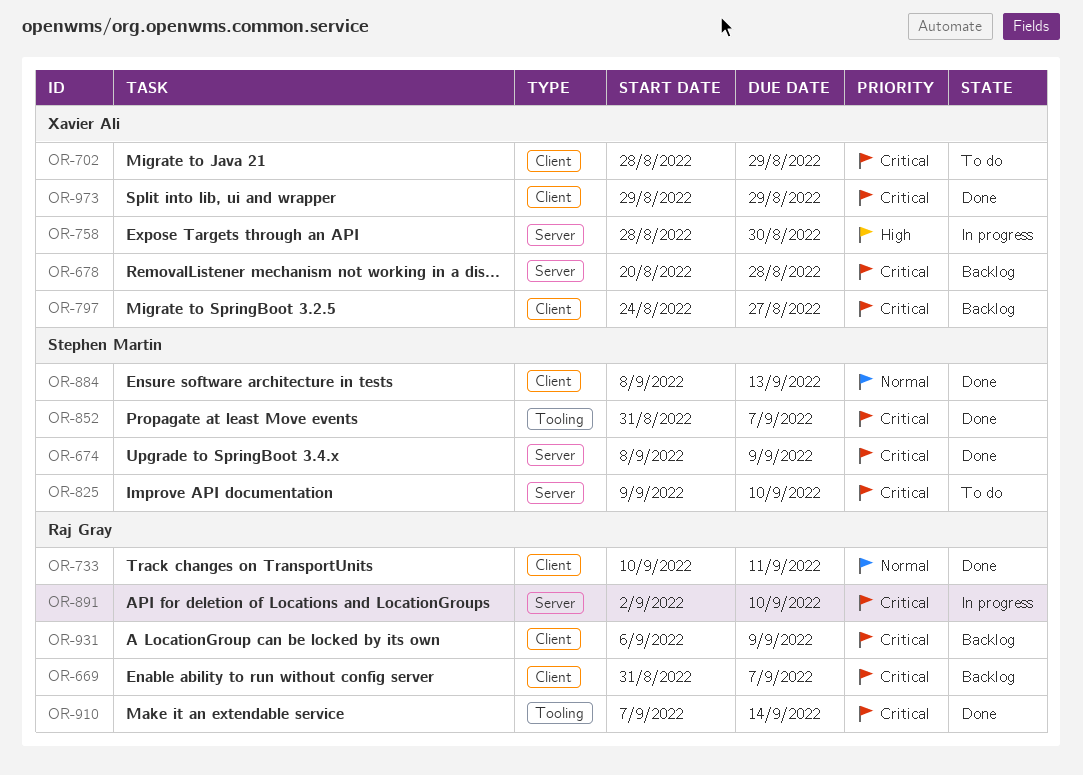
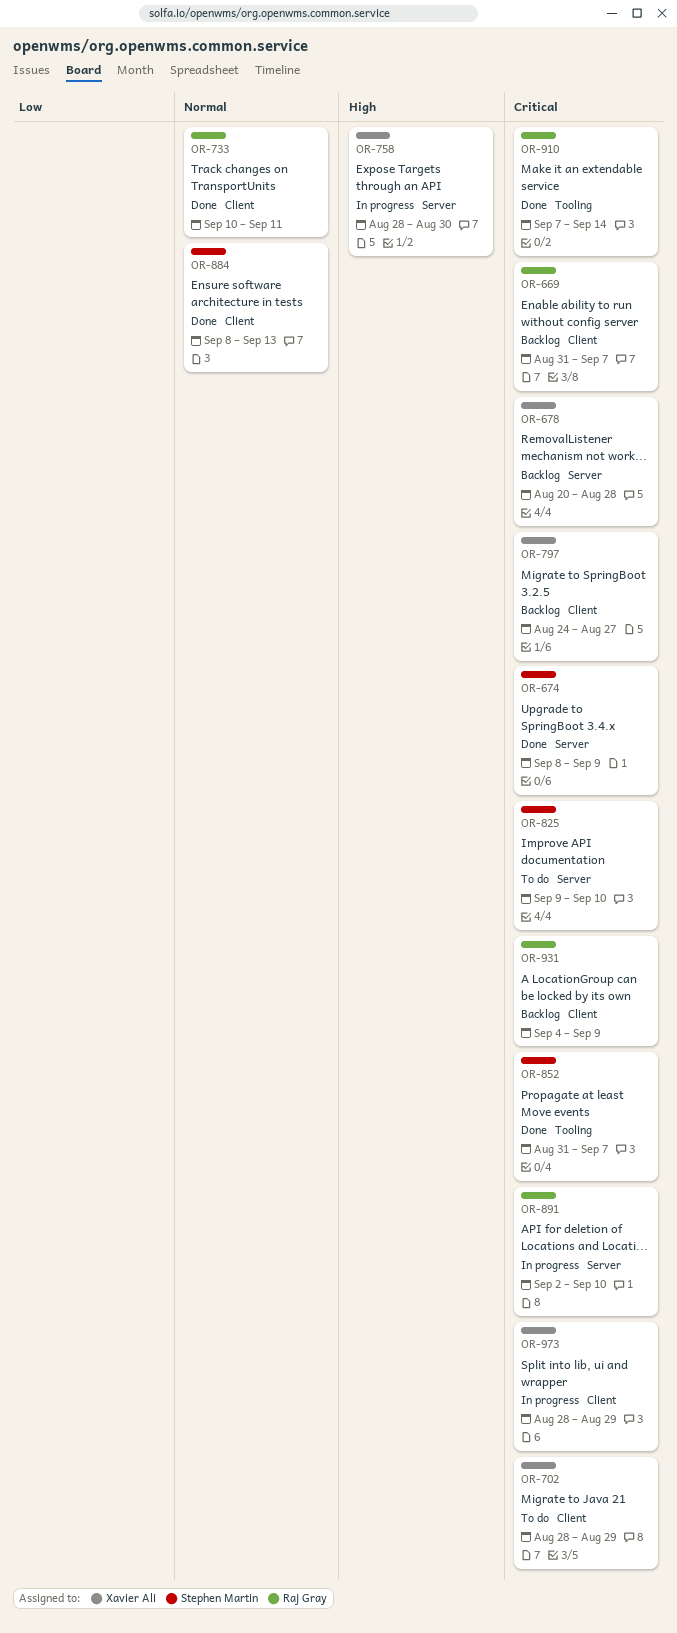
OR-931, start: Sep 6 -> Sep 4
OR-973, status: Done -> In progress
OR-973, start: Aug 29 -> Aug 28

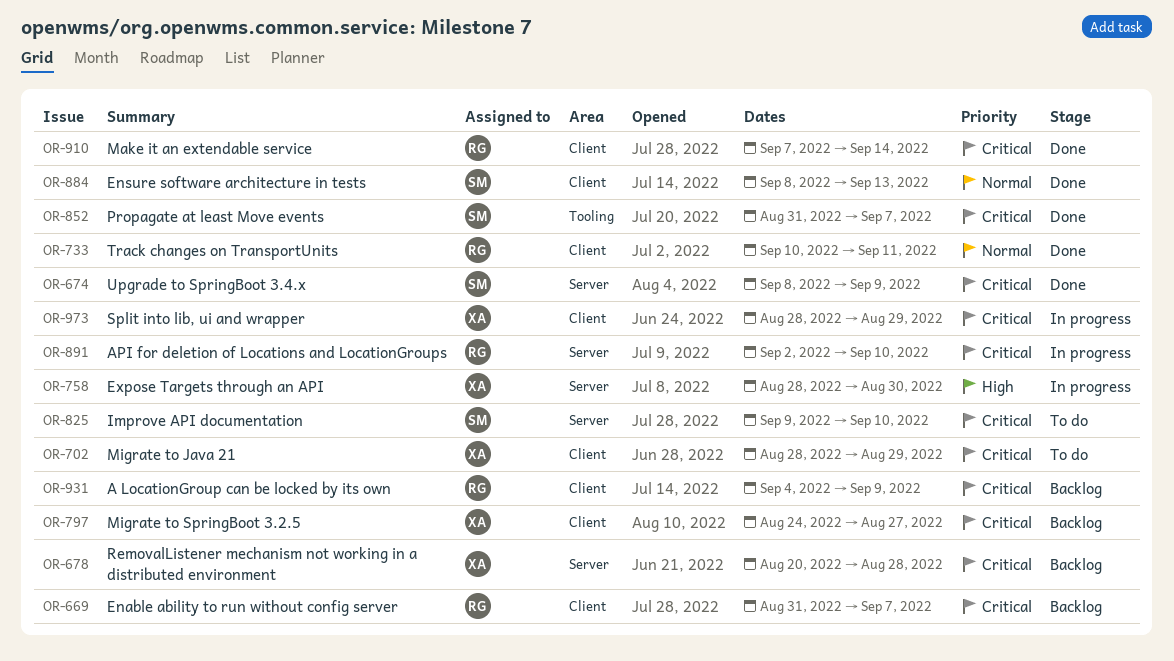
OR-910, label: Tooling -> Client

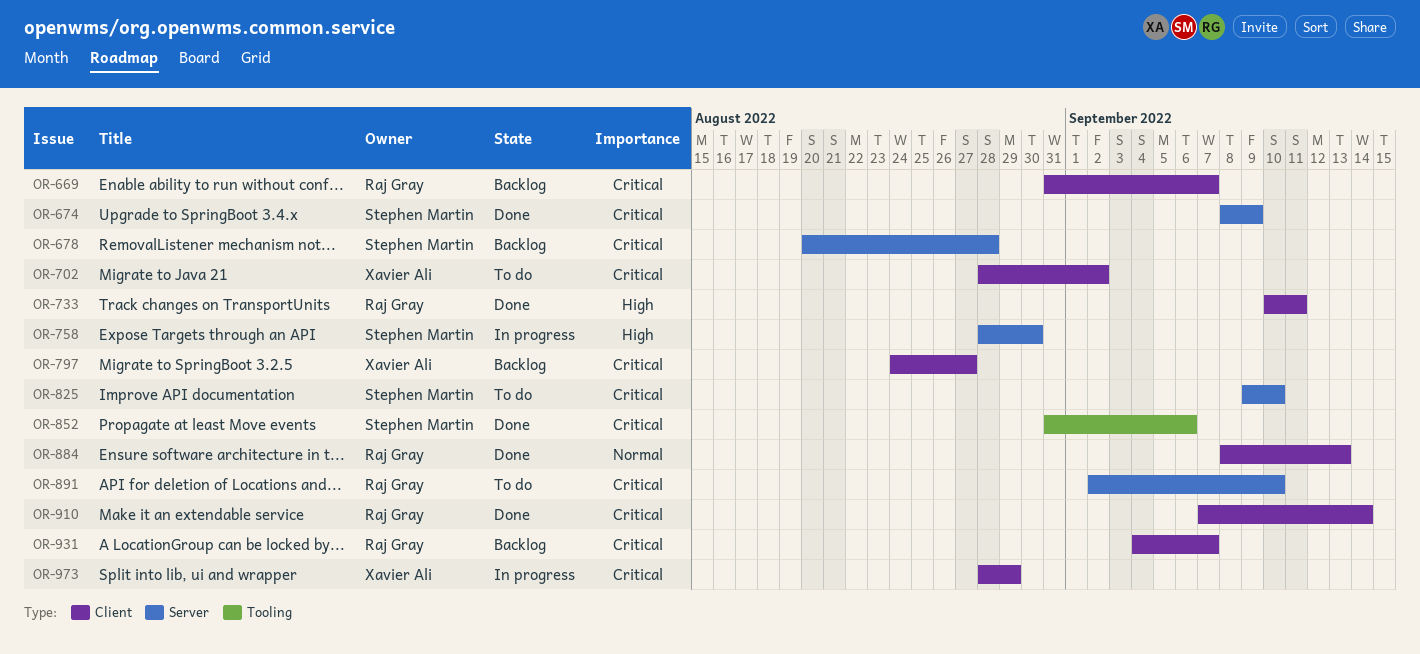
OR-678, owner: Xavier Ali -> Stephen Martin
OR-702, due: Aug 29 -> Sep 2
OR-733, priority: Normal -> High
OR-758, owner: Xavier Ali -> Stephen Martin
OR-852, due: Sep 7 -> Sep 6
OR-884, owner: Stephen Martin -> Raj Gray
OR-891, status: In progress -> To do
OR-931, due: Sep 9 -> Sep 7

